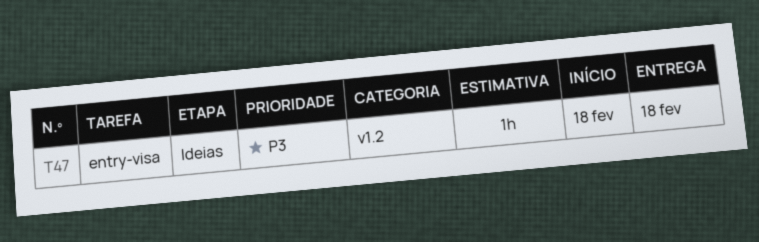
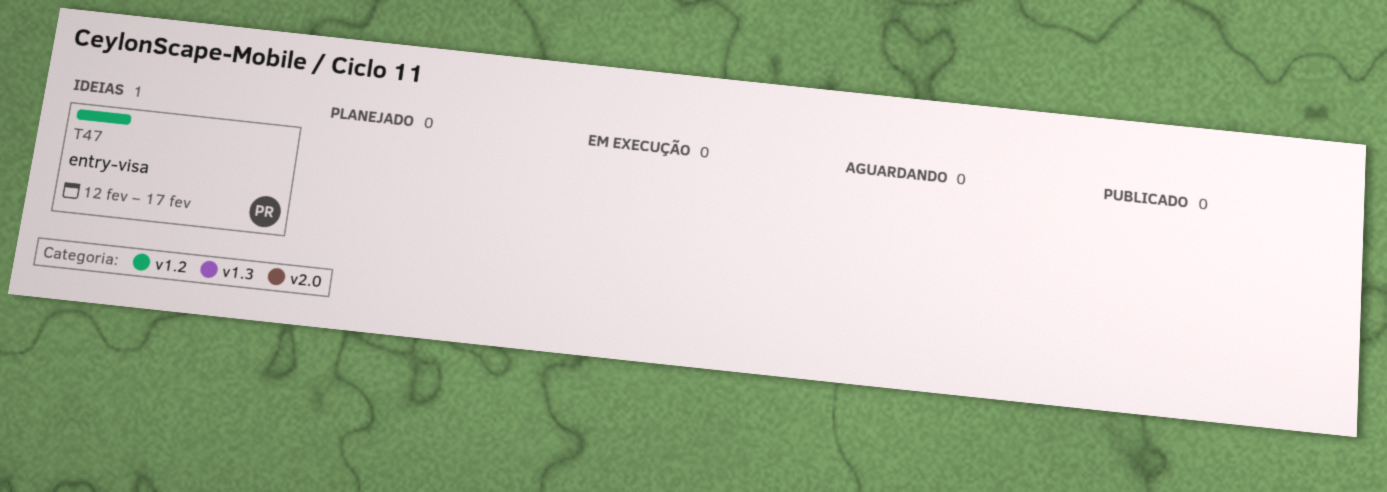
T47, start: Feb 18 -> Feb 12
T47, due: Feb 18 -> Feb 17

